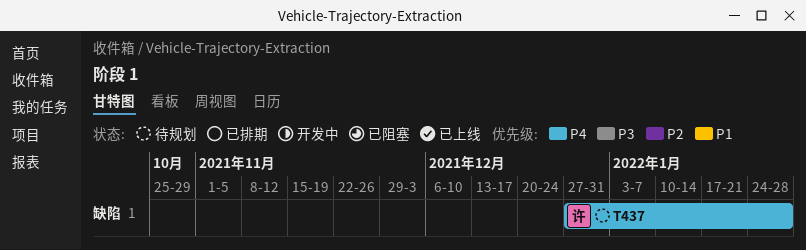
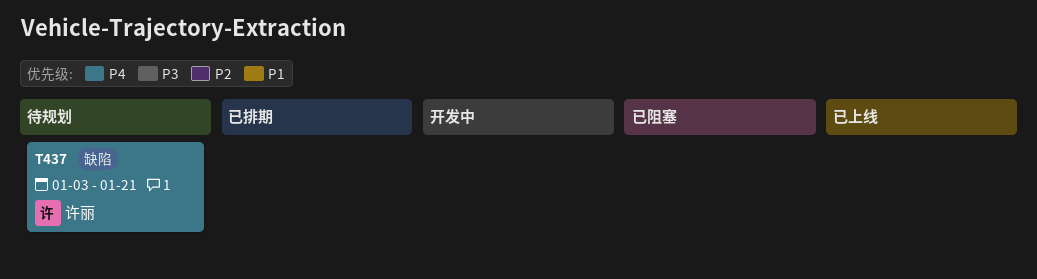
T437, start: Dec 27 -> Jan 3
T437, due: Jan 28 -> Jan 21

